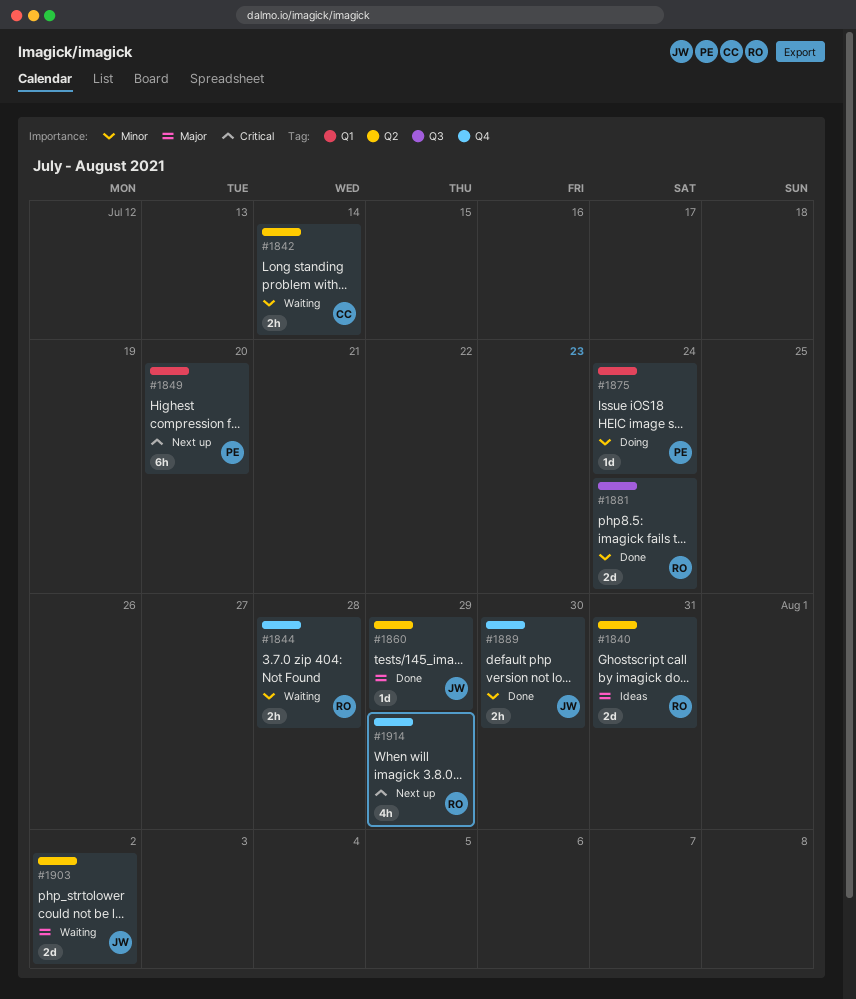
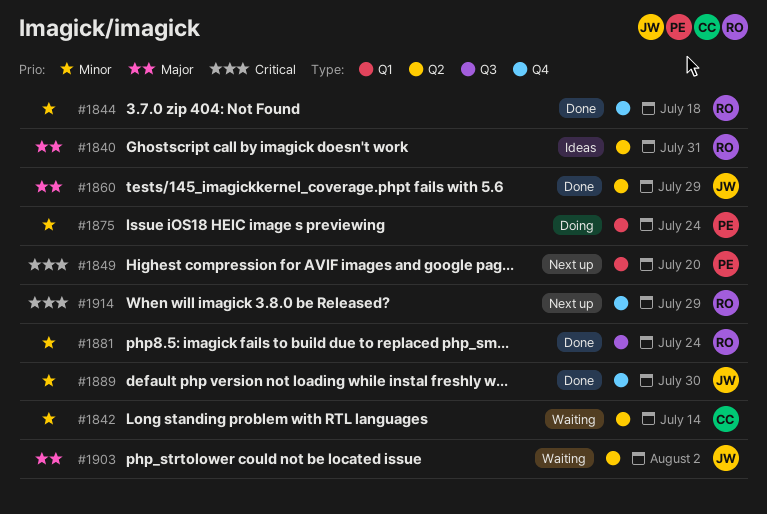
#1844, status: Waiting -> Done
#1844, due: Jul 28 -> Jul 18

